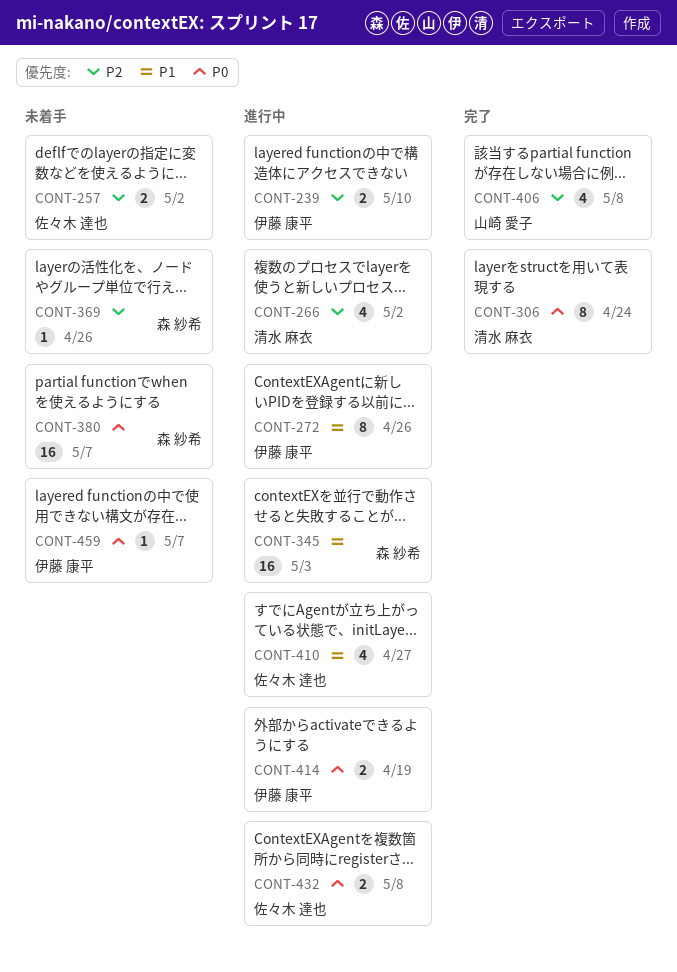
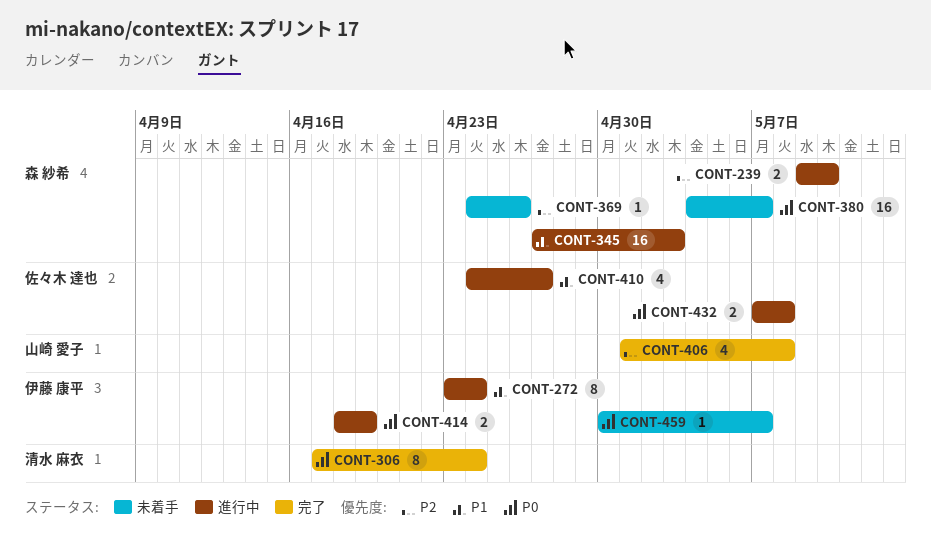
CONT-239, owner: 伊藤 康平 -> 森 紗希
CONT-257: present -> none
CONT-266: present -> none
CONT-272, due: Apr 26 -> Apr 24

